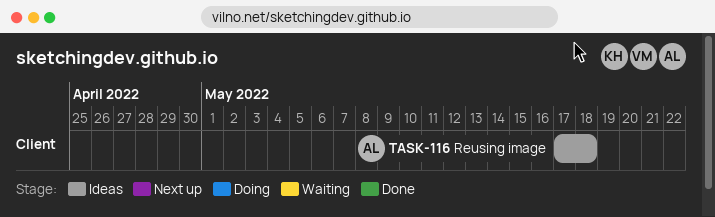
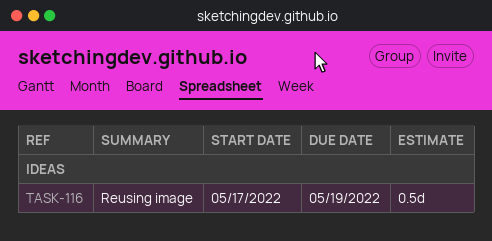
TASK-116, due: May 18 -> May 19

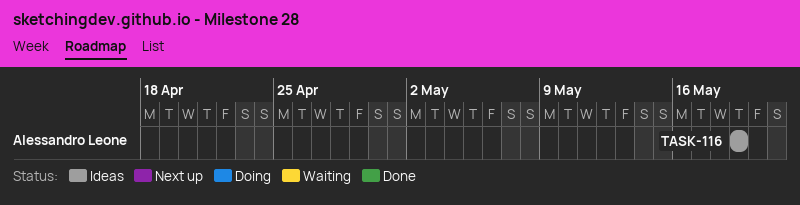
TASK-116, start: May 17 -> May 19

